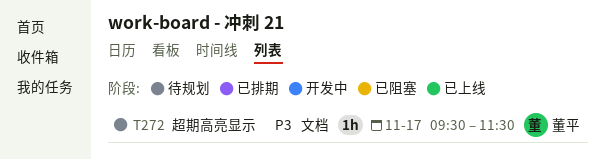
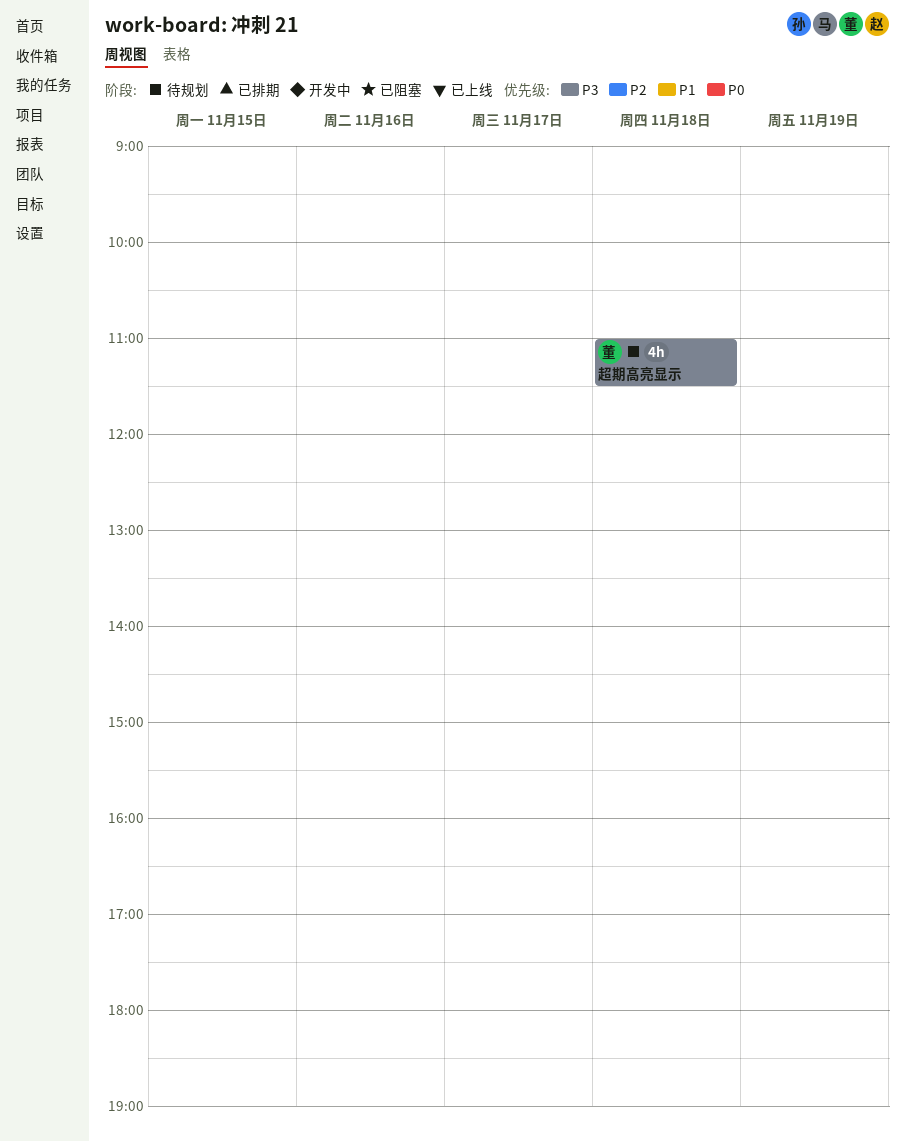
超期高亮显示, estimate: 1h -> 4h
超期高亮显示, day: Nov 17 -> Nov 18
超期高亮显示, begins: 09:30 -> 11:00

